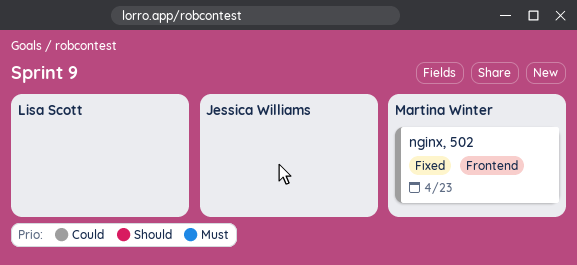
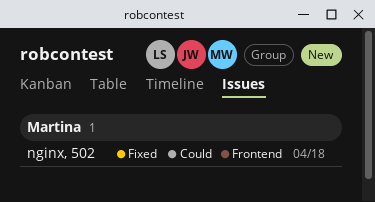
nginx, 502, due: Apr 23 -> Apr 18

